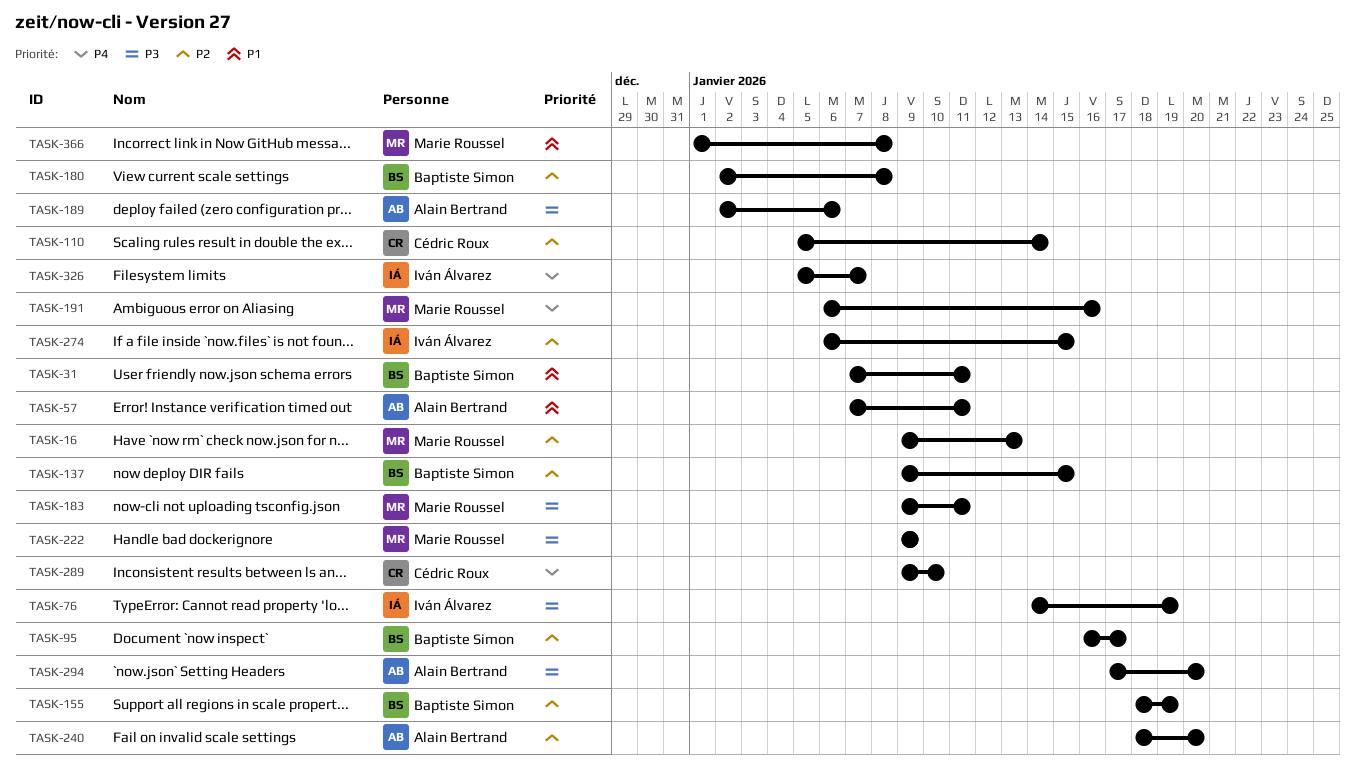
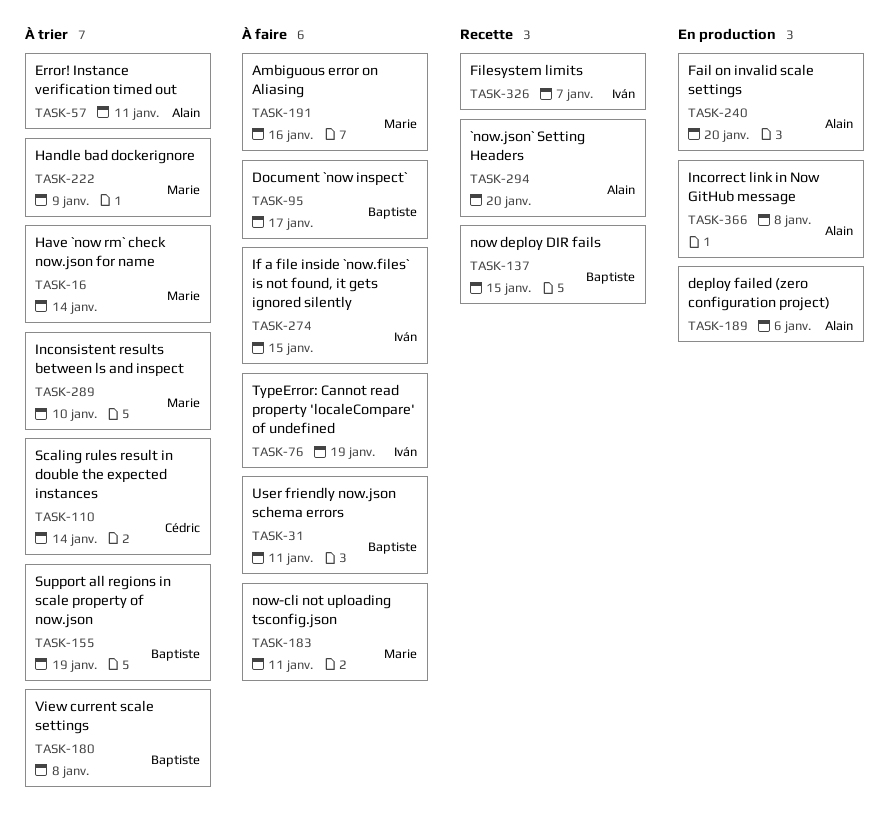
TASK-16, due: Jan 13 -> Jan 14
TASK-289, owner: Cédric Roux -> Marie Roussel
TASK-366, owner: Marie Roussel -> Alain Bertrand

